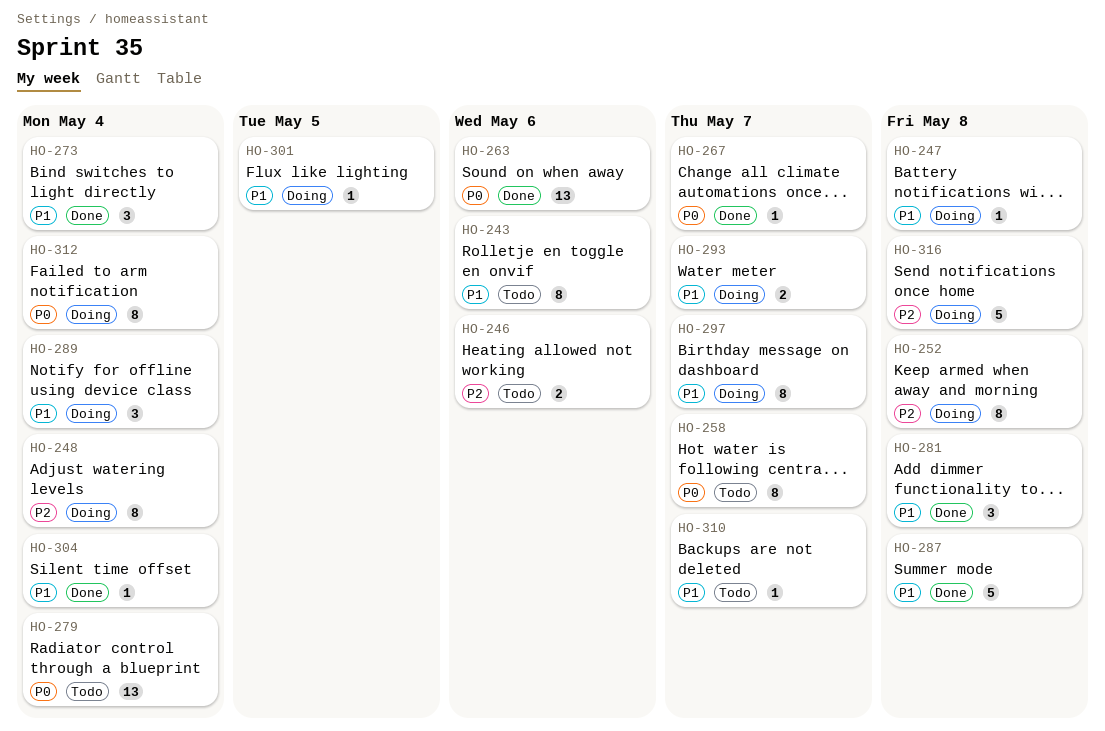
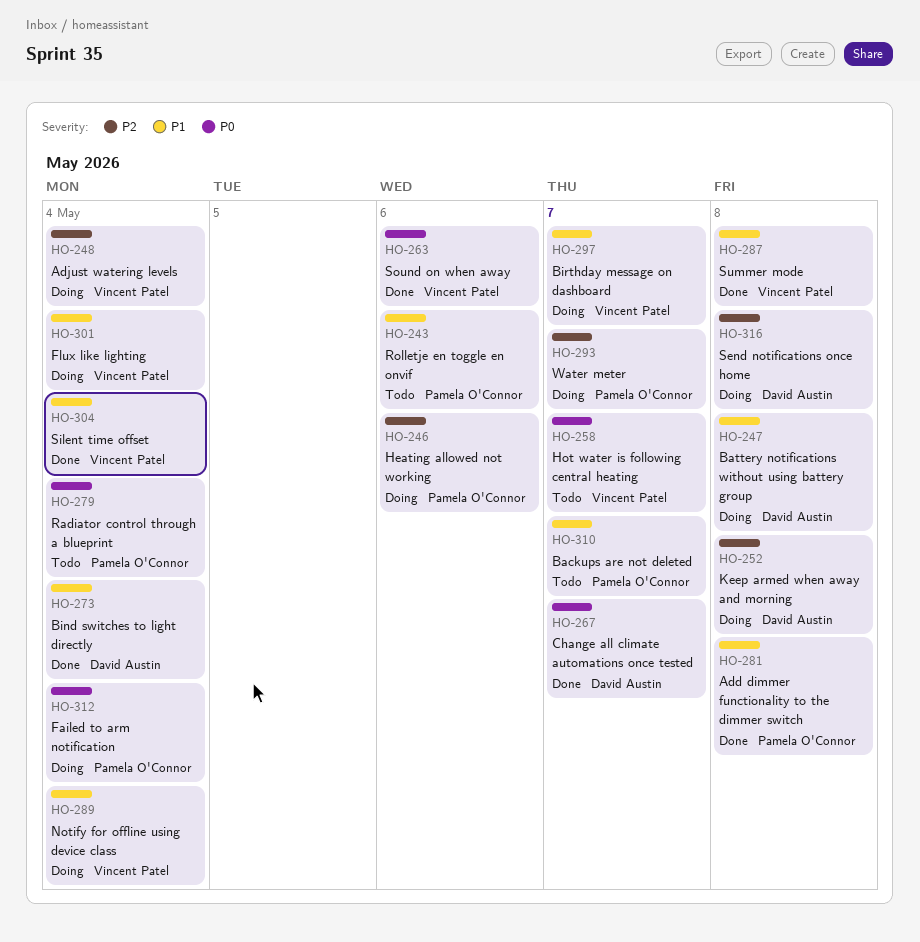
HO-246, status: Todo -> Doing
HO-293, priority: P1 -> P2
HO-301, due: May 5 -> May 4

